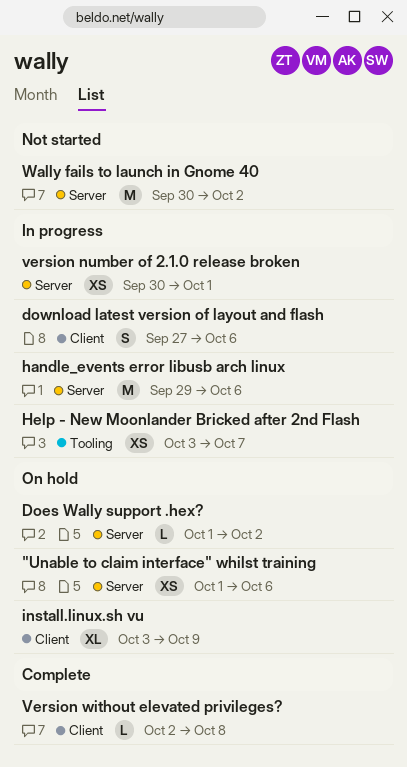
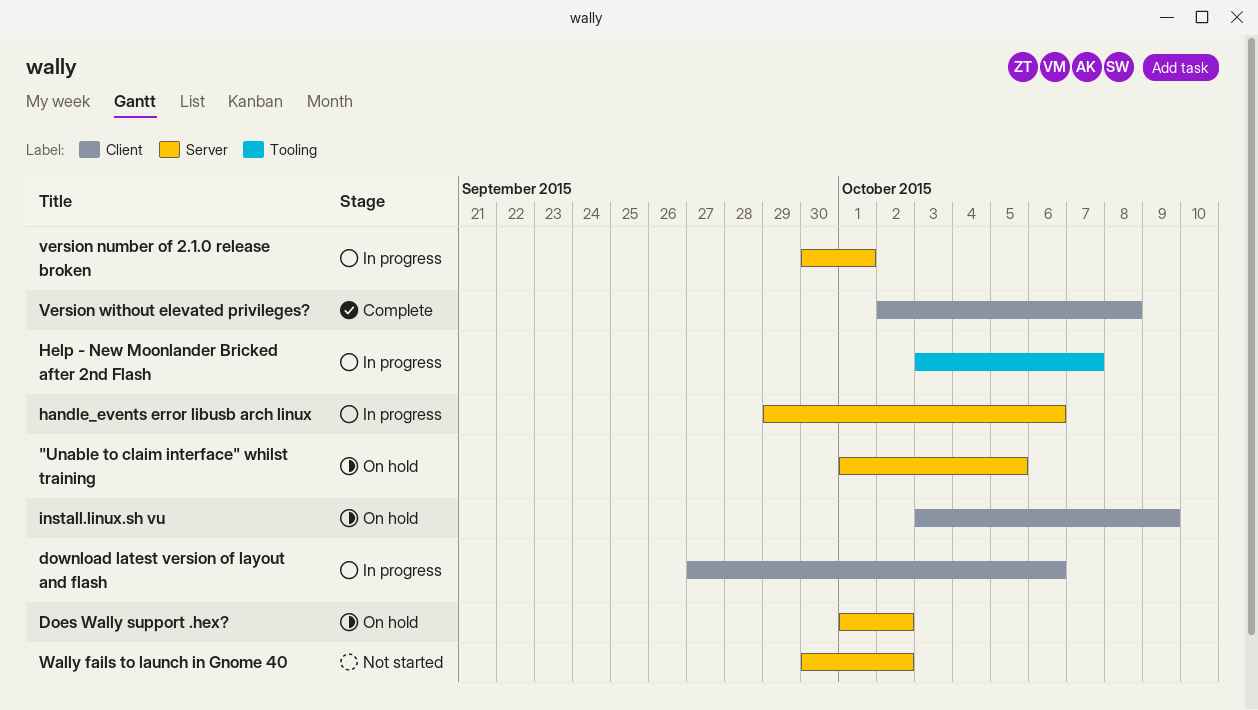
"Unable to claim interface" whilst training, due: Oct 6 -> Oct 5

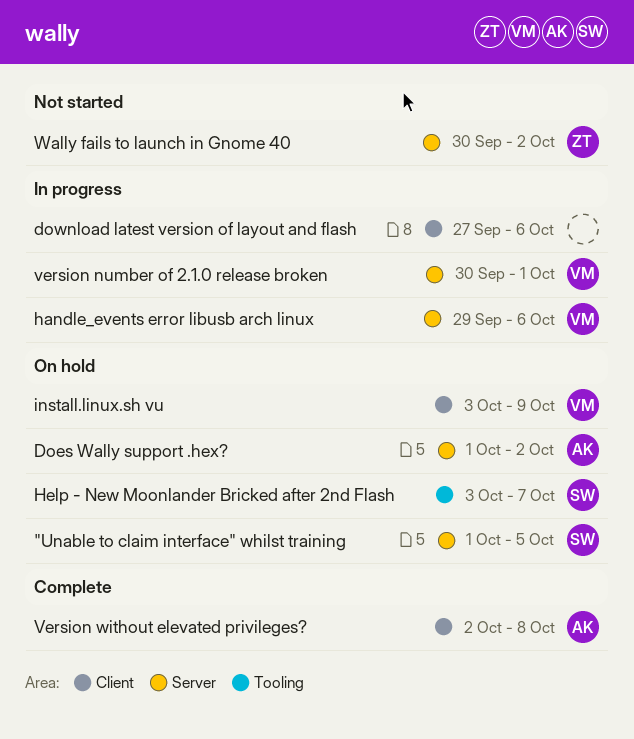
Help - New Moonlander Bricked after 2nd Flash, status: In progress -> On hold

